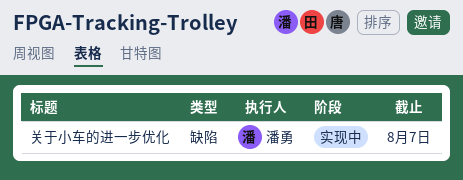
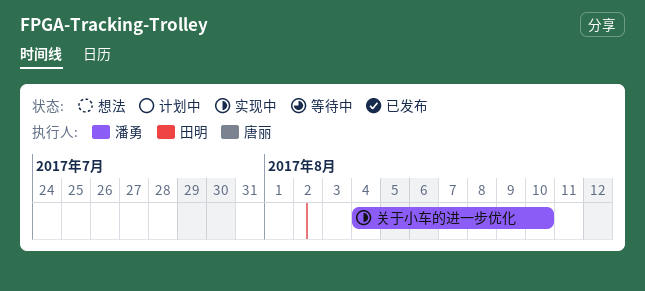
关于小车的进一步优化, due: Aug 7 -> Aug 10

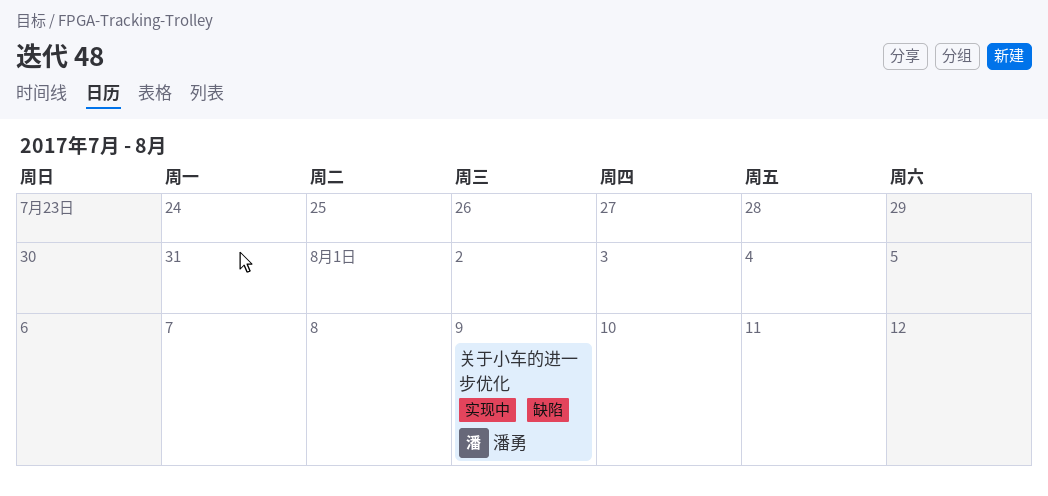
关于小车的进一步优化, due: Aug 10 -> Aug 9

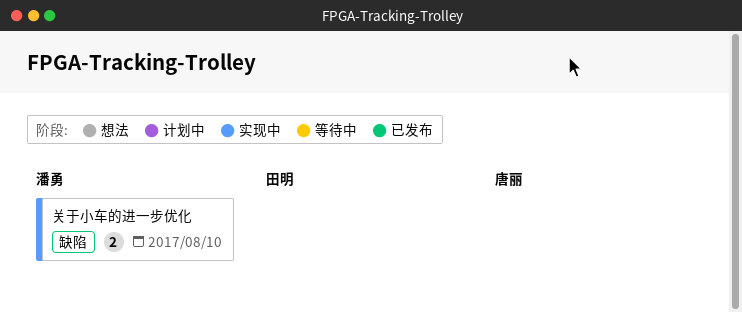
关于小车的进一步优化, due: Aug 9 -> Aug 10

